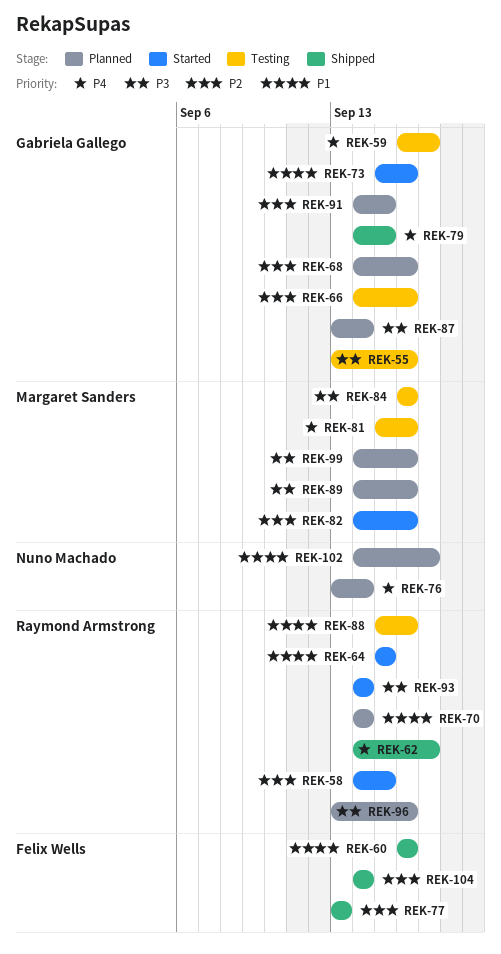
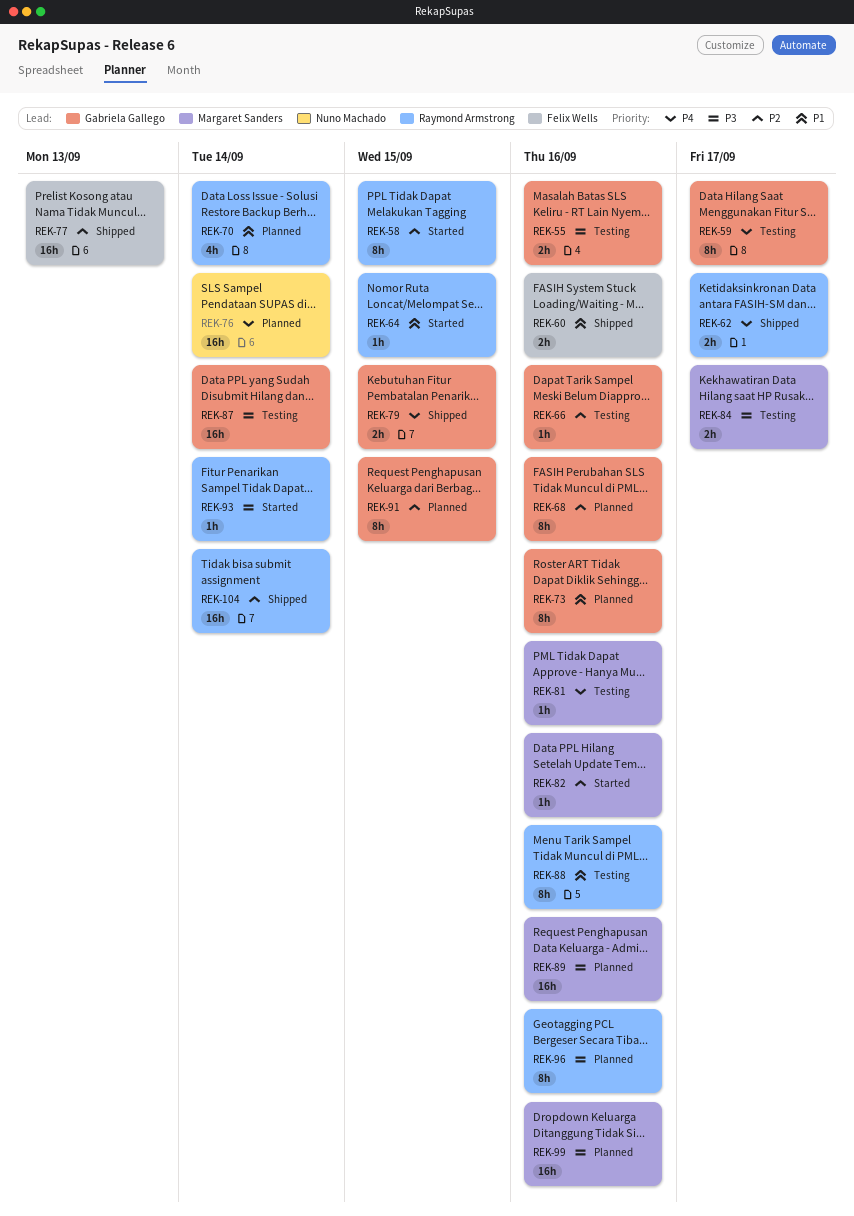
REK-73, status: Started -> Planned
REK-84, due: Sep 16 -> Sep 17
REK-87, status: Planned -> Testing
REK-102: present -> none
REK-104, owner: Felix Wells -> Raymond Armstrong

